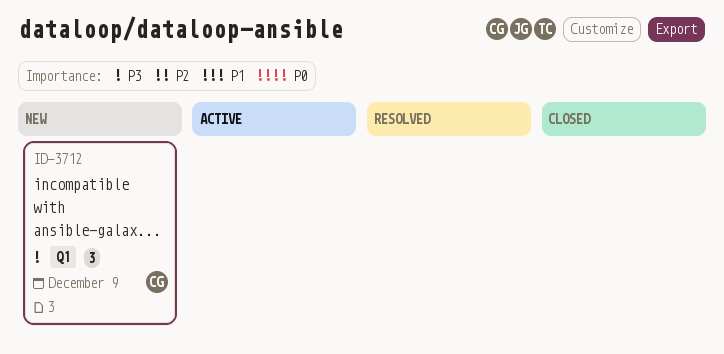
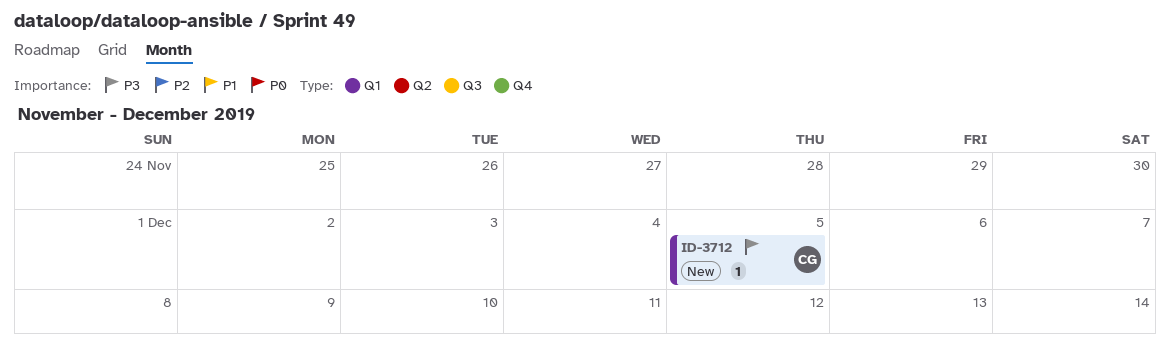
ID-3712, estimate: 3 -> 1
ID-3712, due: Dec 9 -> Dec 5

